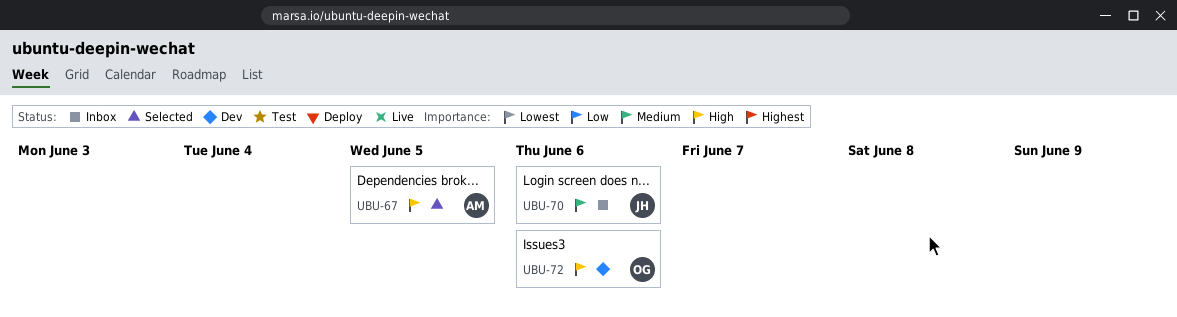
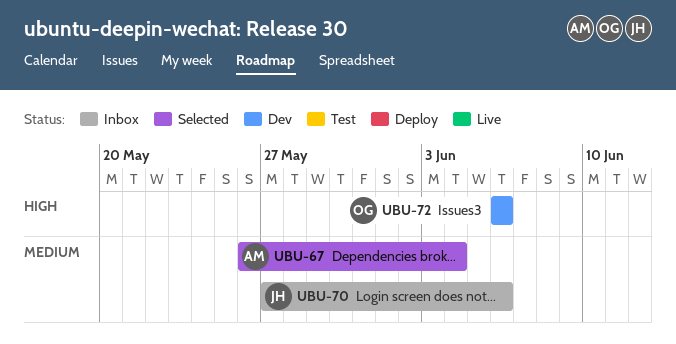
UBU-67, priority: High -> Medium
UBU-67, due: Jun 5 -> Jun 4

